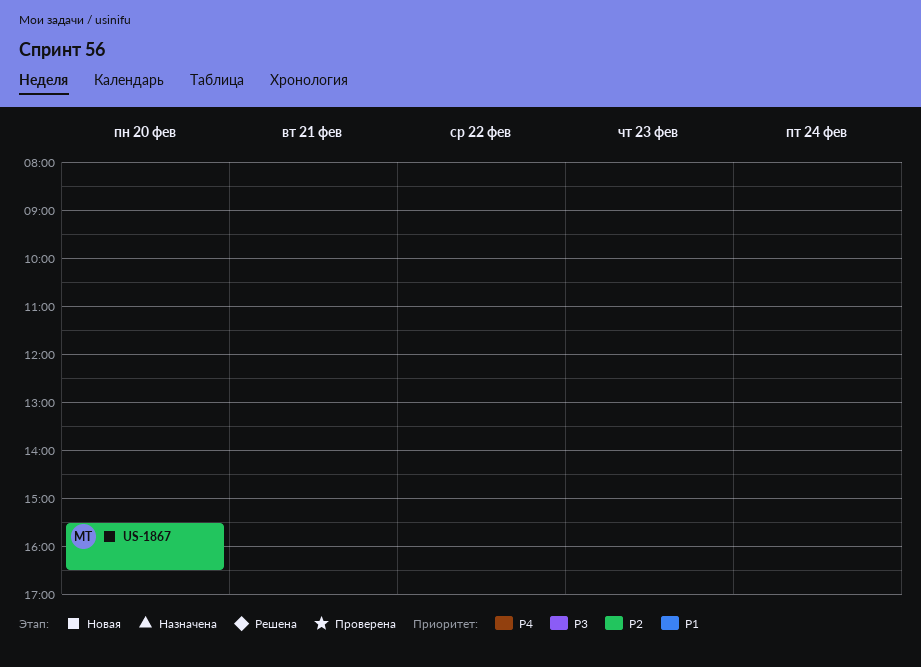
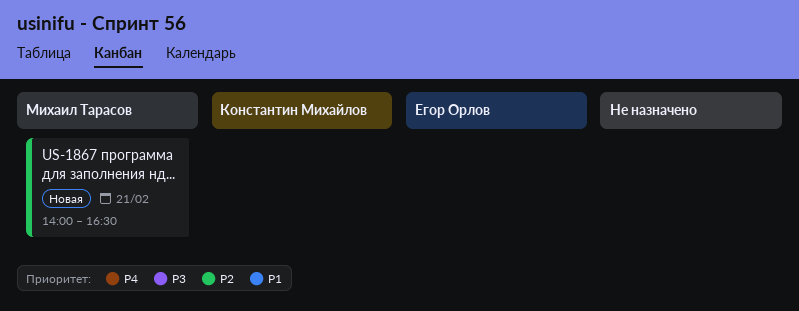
US-1867, day: Feb 20 -> Feb 21
US-1867, begins: 15:30 -> 14:00

